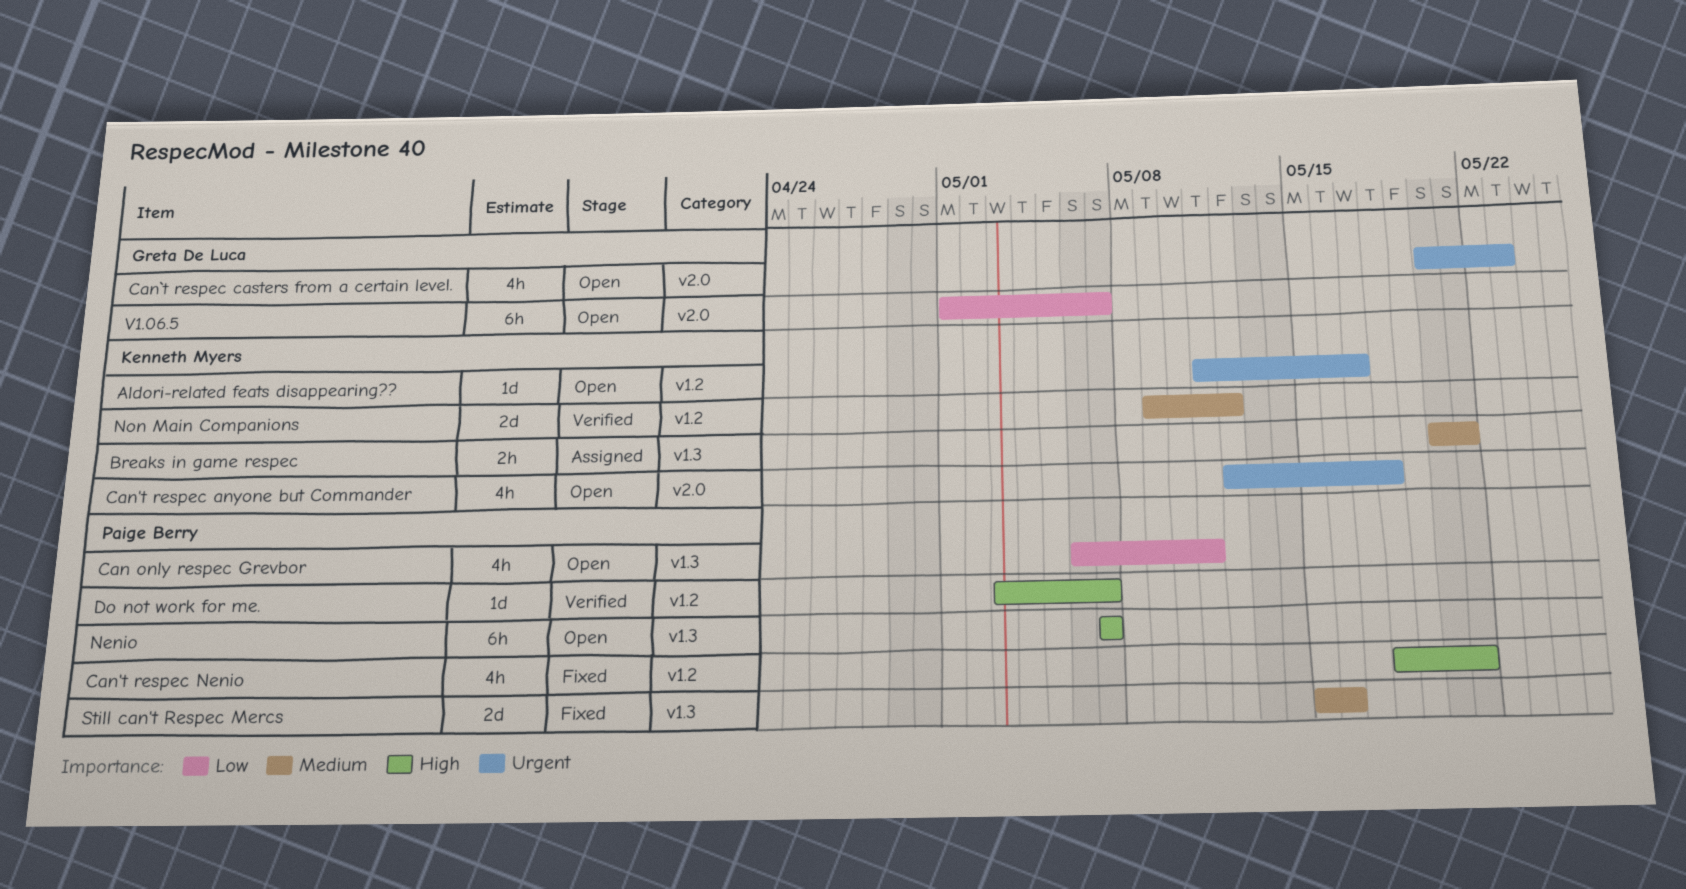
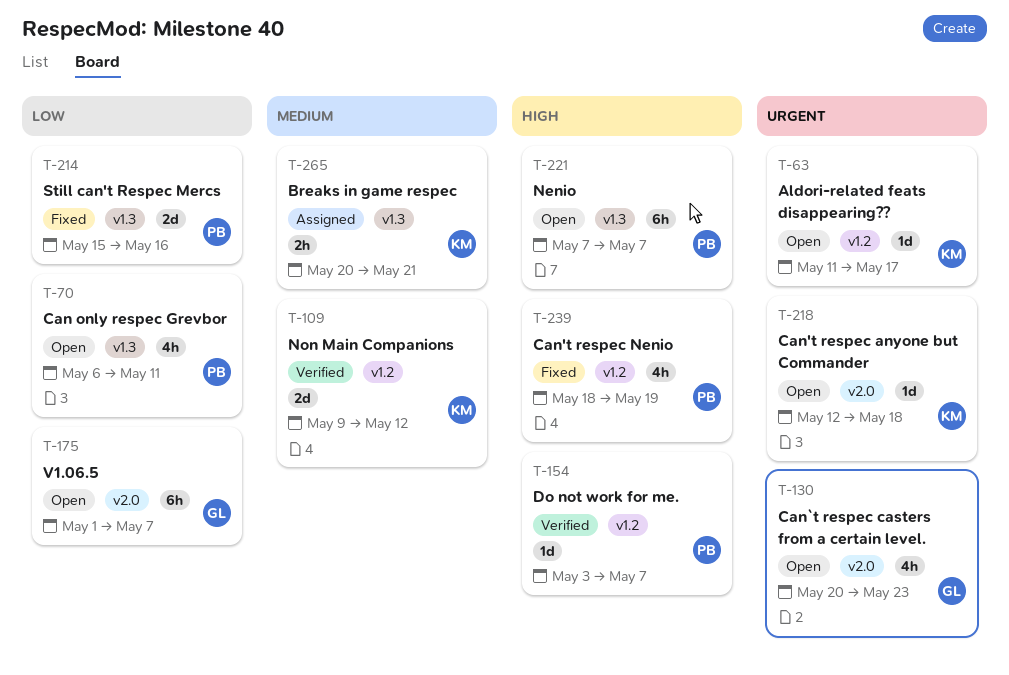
Can't respec anyone but Commander, estimate: 4h -> 1d
Can't respec Nenio, due: May 21 -> May 19
Still can't Respec Mercs, priority: Medium -> Low

